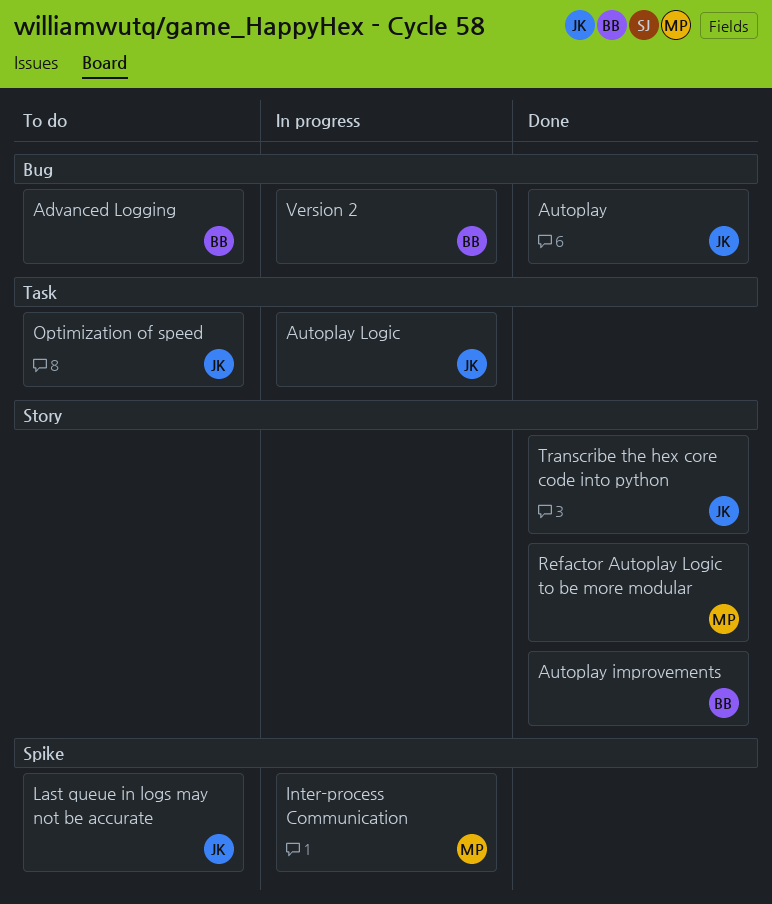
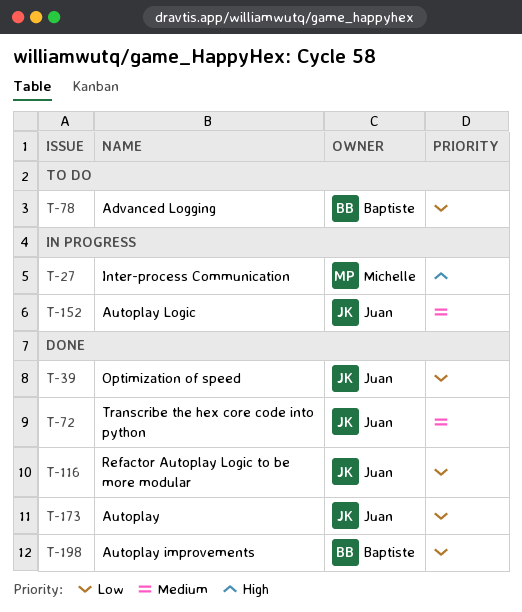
Last queue in logs may not be accurate: present -> none
Optimization of speed, status: To do -> Done
Refactor Autoplay Logic to be more modular, owner: Michelle -> Juan
Version 2: present -> none

